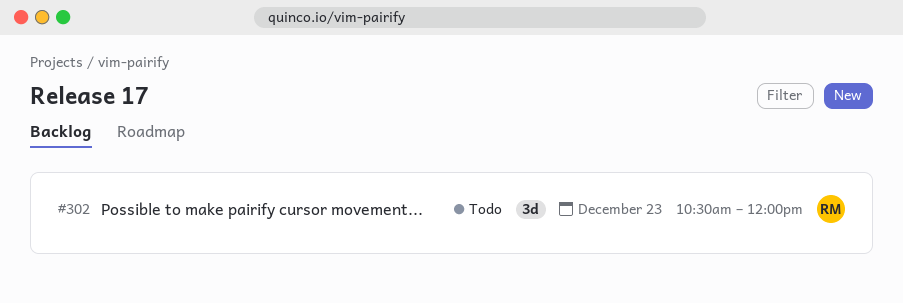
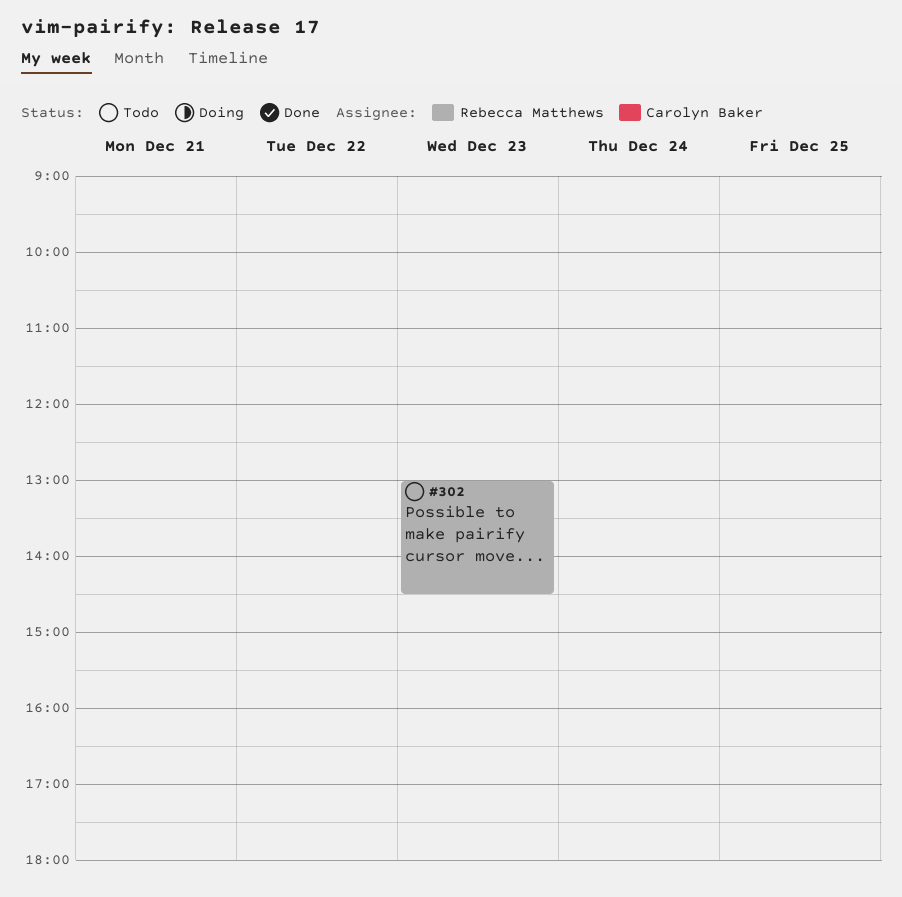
#302, begins: 10:30 -> 13:00
#302, ends: 12:00 -> 14:30

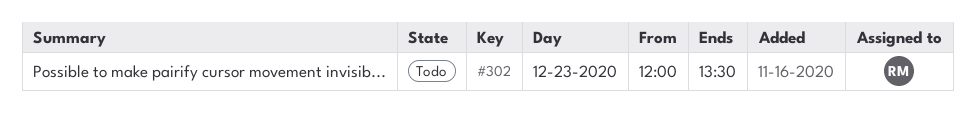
#302, begins: 13:00 -> 12:00
#302, ends: 14:30 -> 13:30

